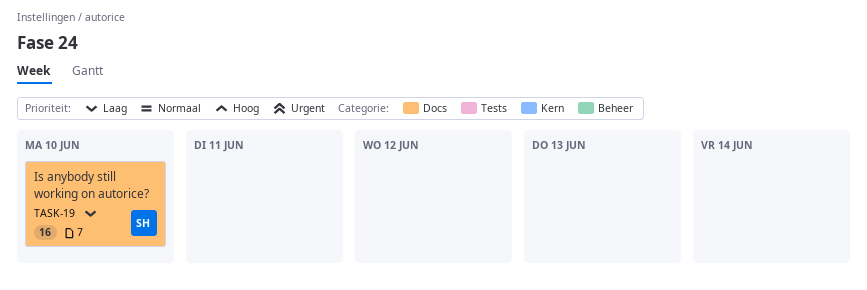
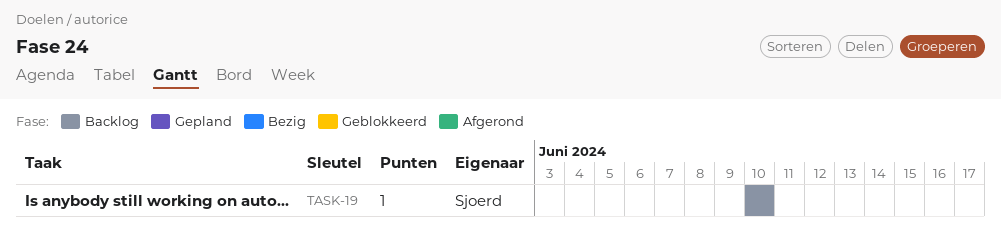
TASK-19, estimate: 16 -> 1

